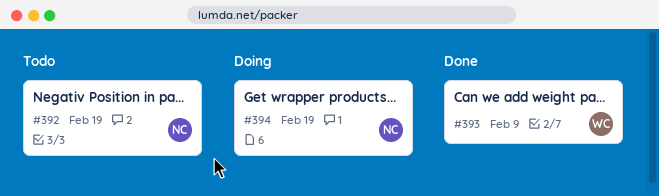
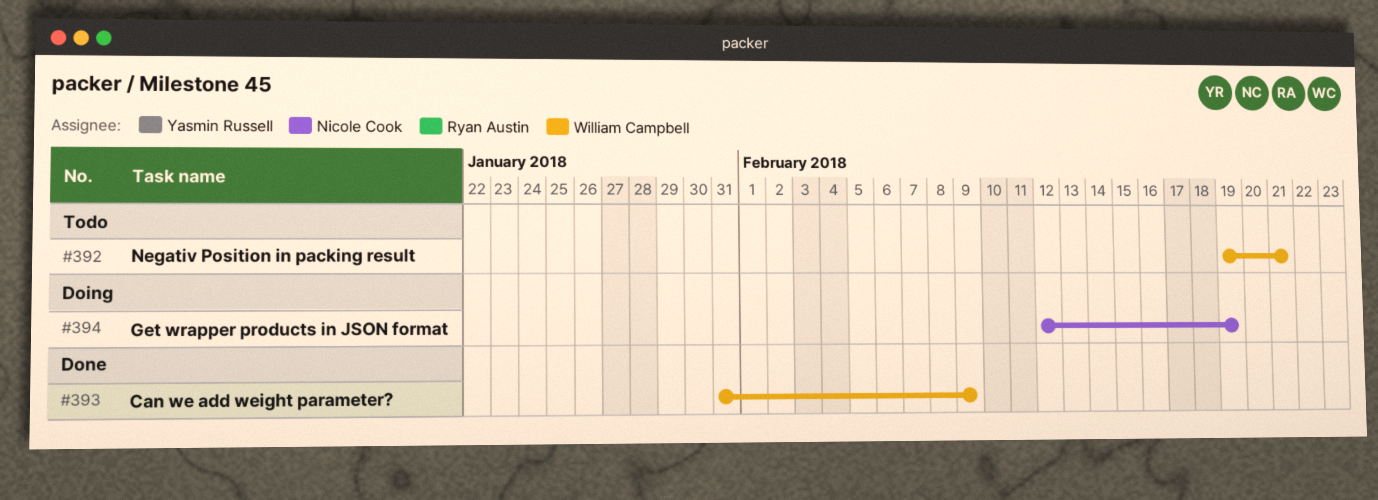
#392, owner: Nicole Cook -> William Campbell
#392, due: Feb 19 -> Feb 21

